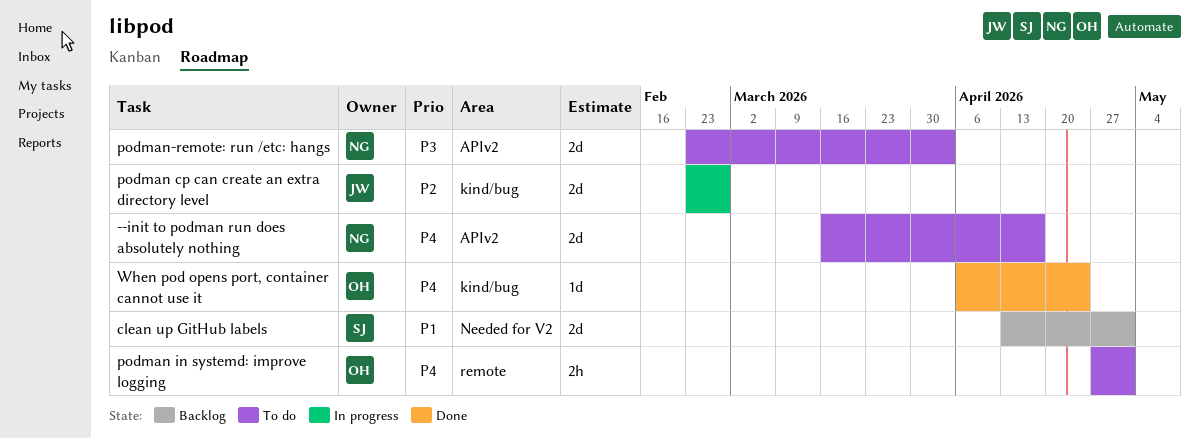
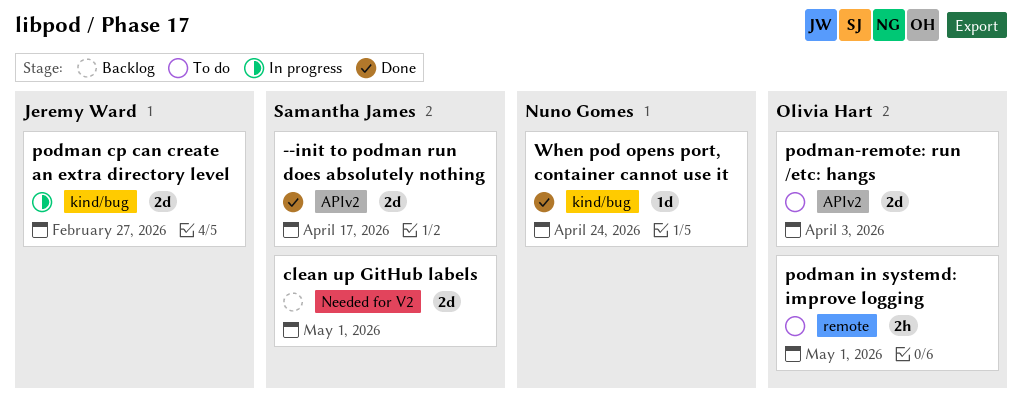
--init to podman run does absolutely nothing, status: To do -> Done
--init to podman run does absolutely nothing, owner: Nuno Gomes -> Samantha James
podman-remote: run /etc: hangs, owner: Nuno Gomes -> Olivia Hart
When pod opens port, container cannot use it, owner: Olivia Hart -> Nuno Gomes

